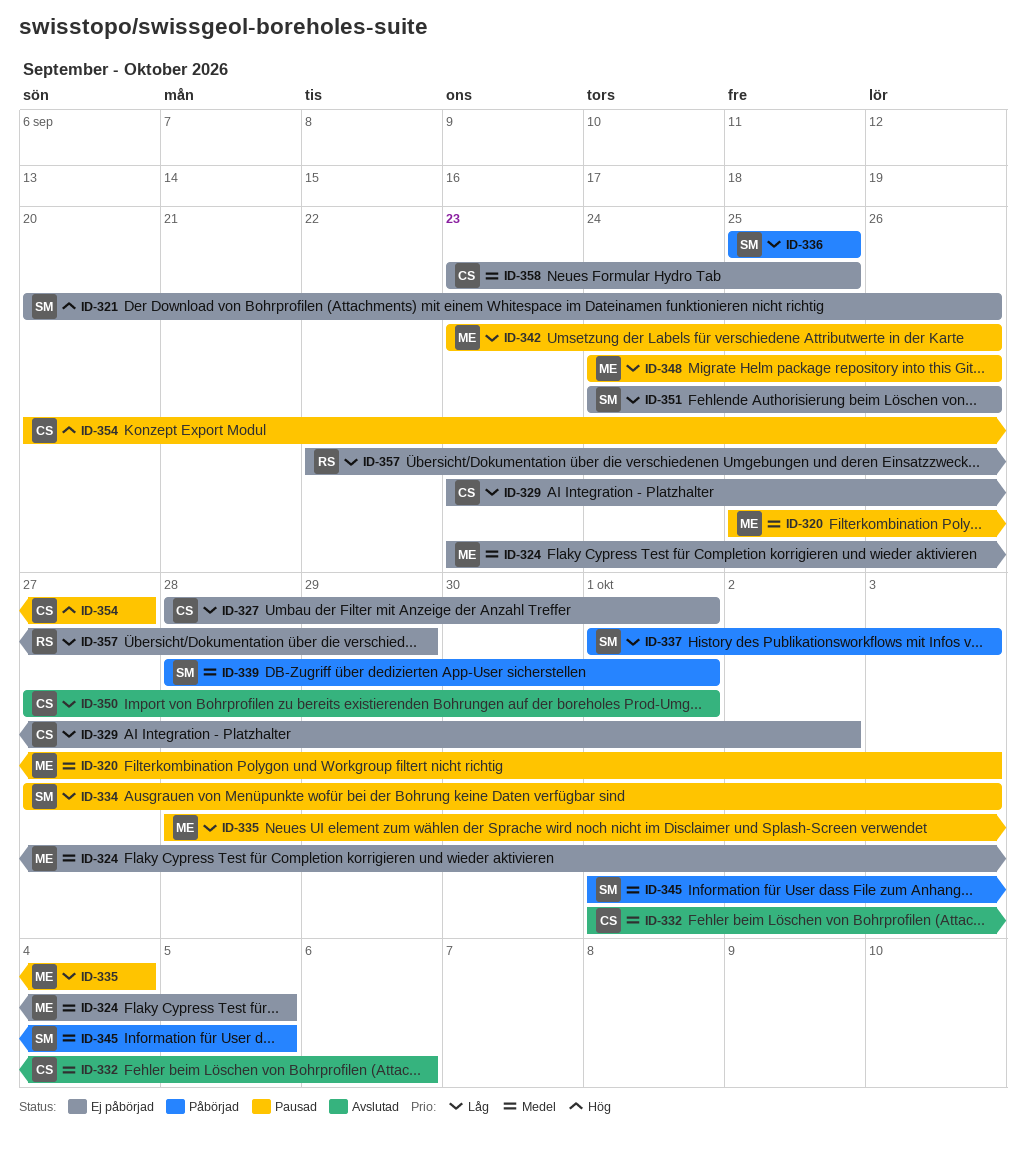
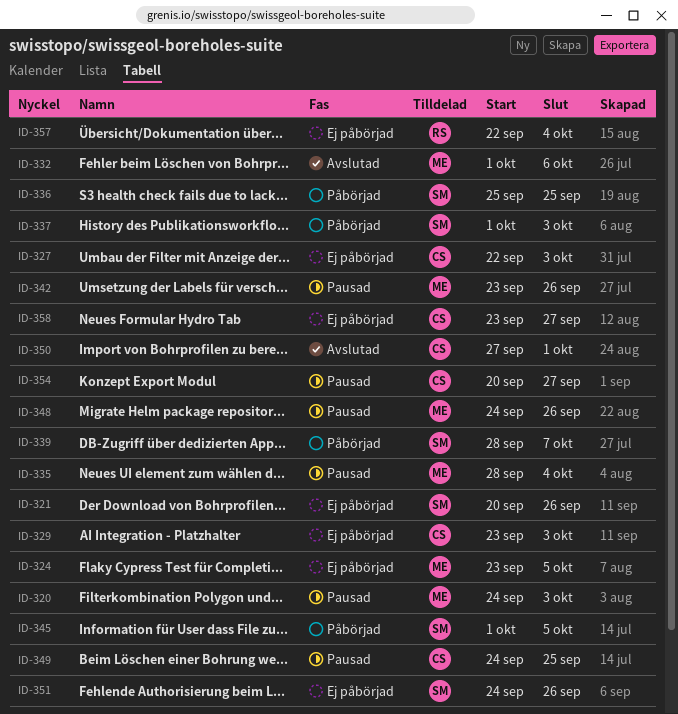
ID-320, start: Sep 25 -> Sep 24
ID-327, start: Sep 28 -> Sep 22
ID-327, due: Oct 1 -> Oct 3
ID-329, due: Oct 2 -> Oct 3
ID-332, owner: CS -> ME
ID-334: present -> none
ID-339, due: Oct 1 -> Oct 7
ID-349: none -> present
ID-357, due: Sep 29 -> Oct 4
ID-358, due: Sep 25 -> Sep 27

